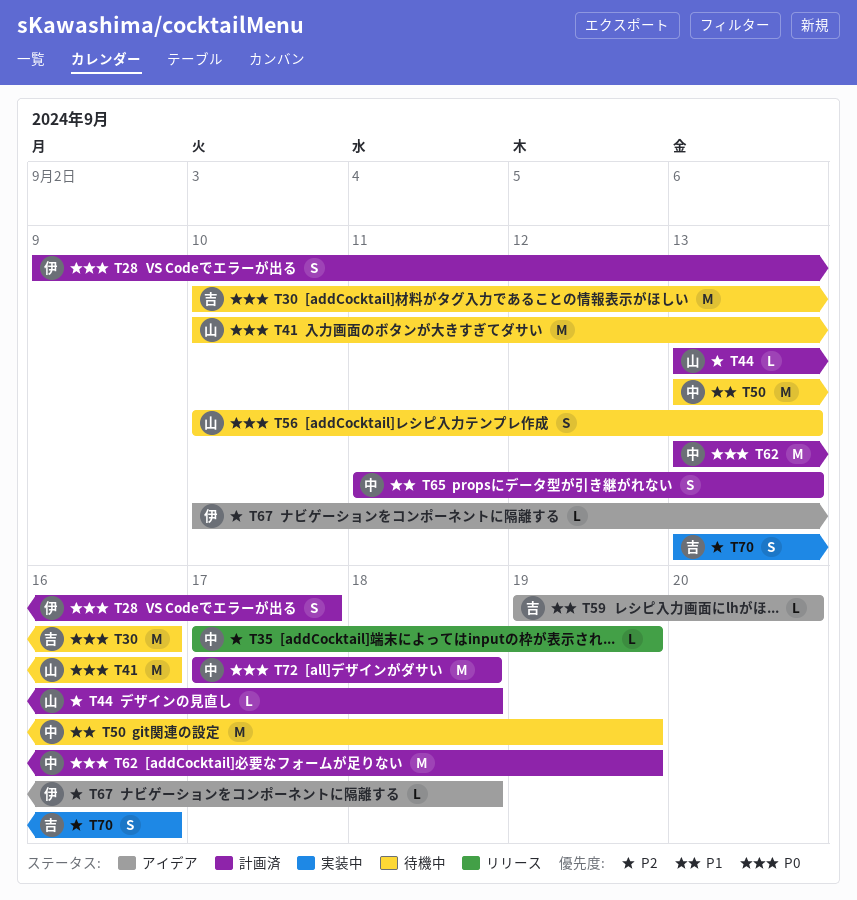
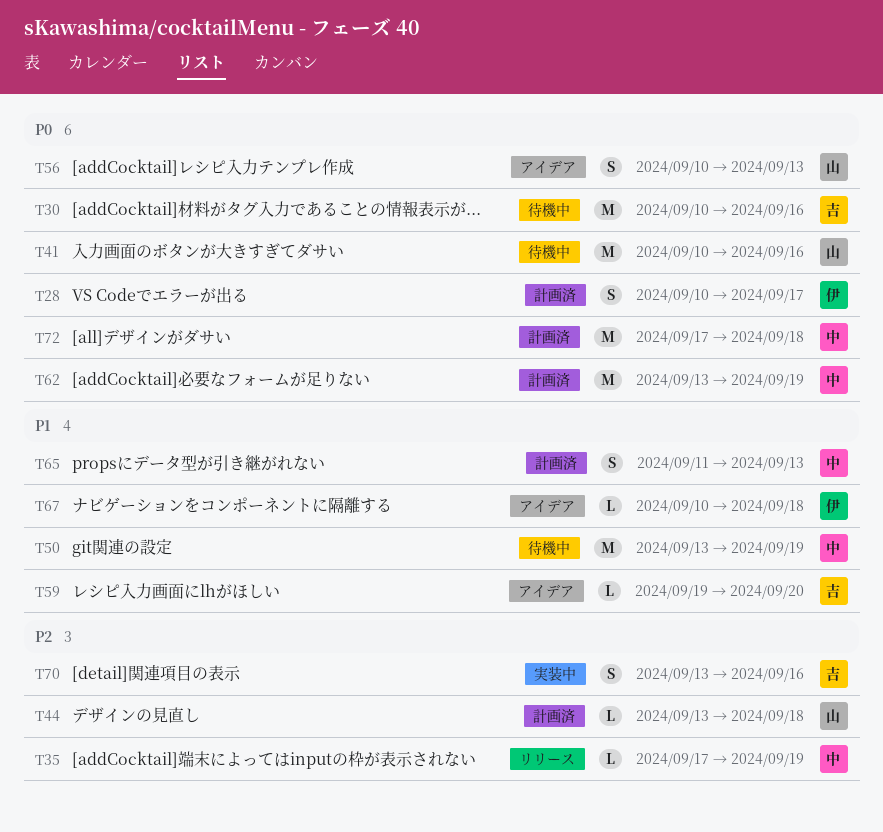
T28, start: Sep 9 -> Sep 10
T56, status: 待機中 -> アイデア
T67, priority: P2 -> P1

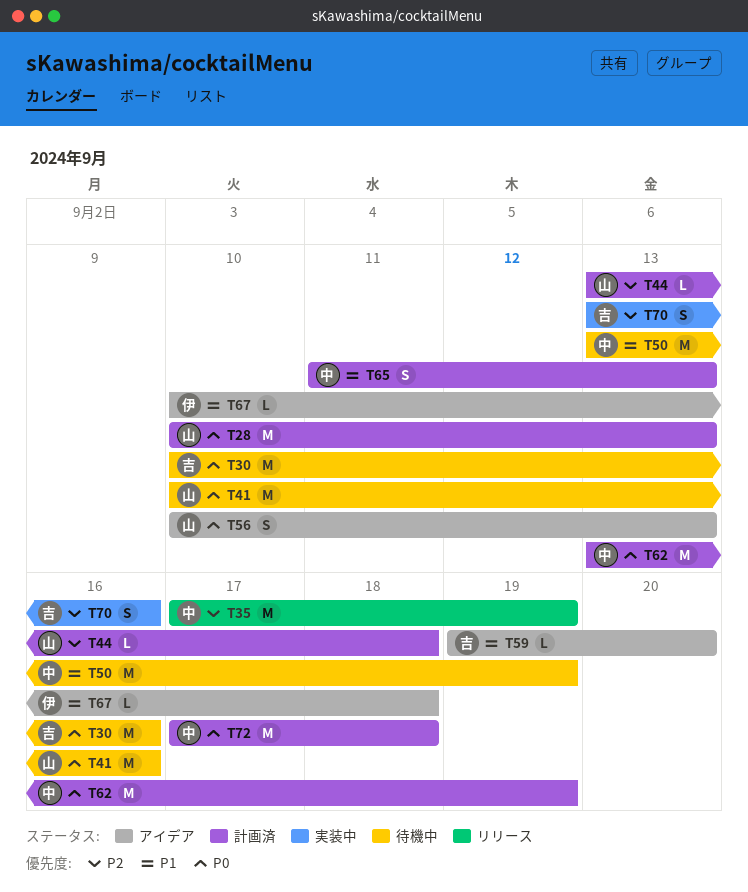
T28, owner: 伊 -> 山
T28, estimate: S -> M
T28, due: Sep 17 -> Sep 13
T35, estimate: L -> M

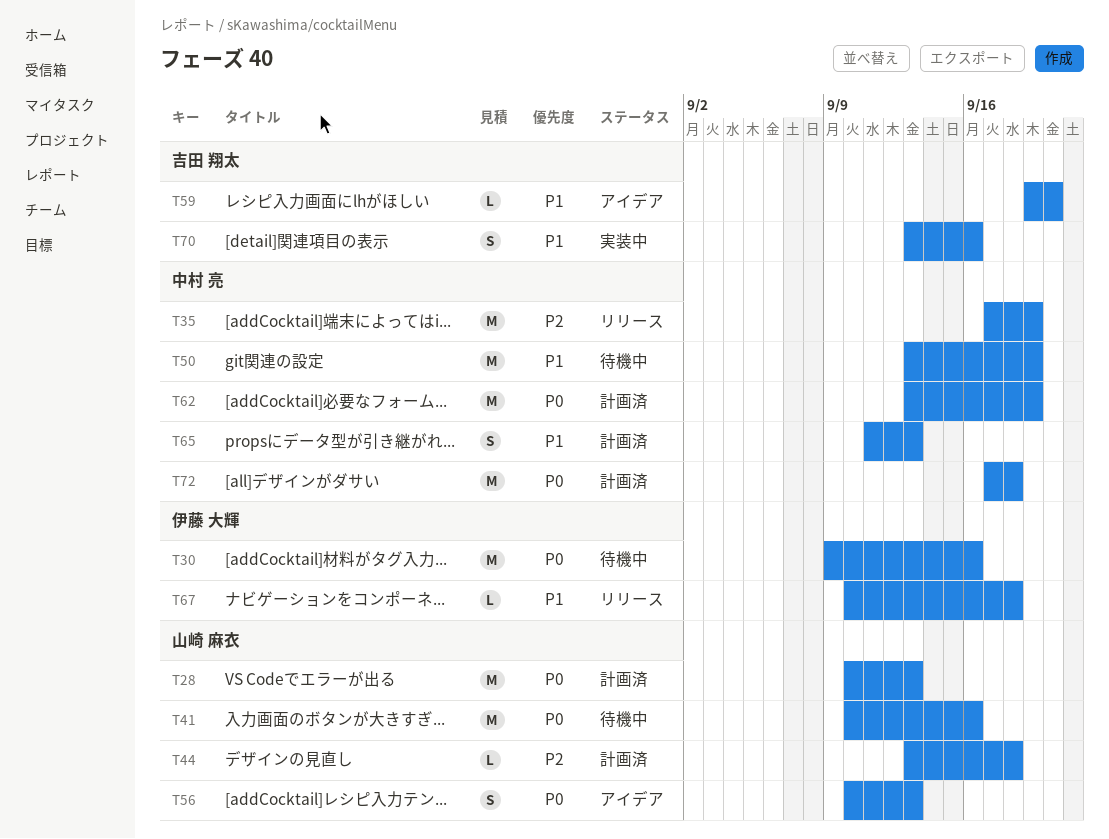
T30, owner: 吉田 翔太 -> 伊藤 大輝
T30, start: Sep 10 -> Sep 9
T67, status: アイデア -> リリース
T70, priority: P2 -> P1

